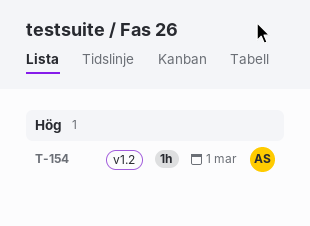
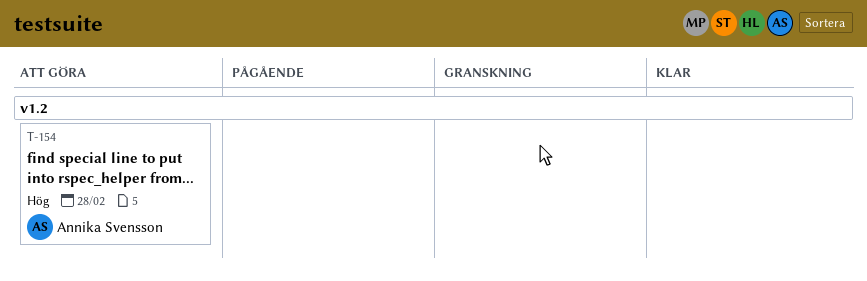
T-154, due: Mar 1 -> Feb 28

